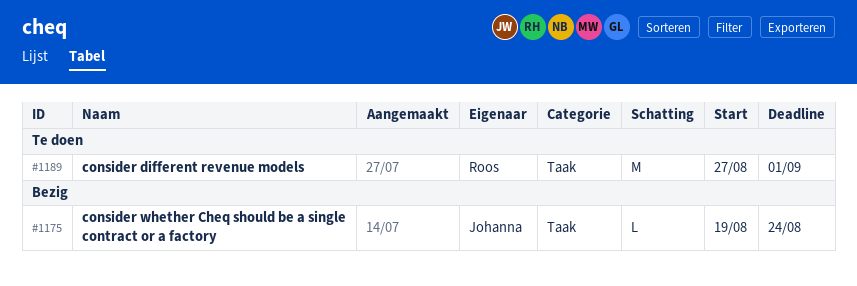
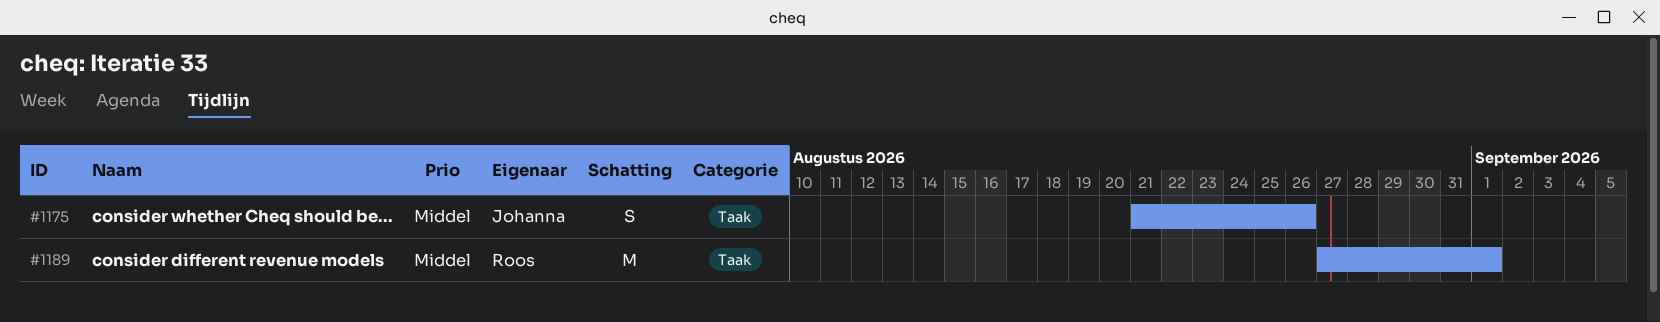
#1175, estimate: L -> S
#1175, start: Aug 19 -> Aug 21
#1175, due: Aug 24 -> Aug 26

